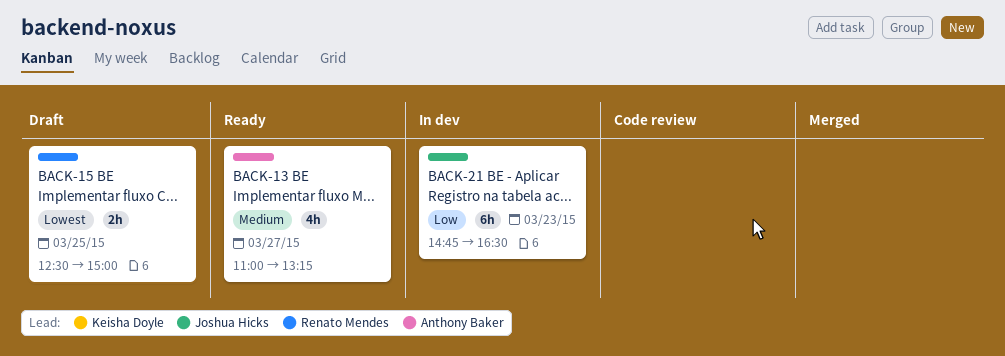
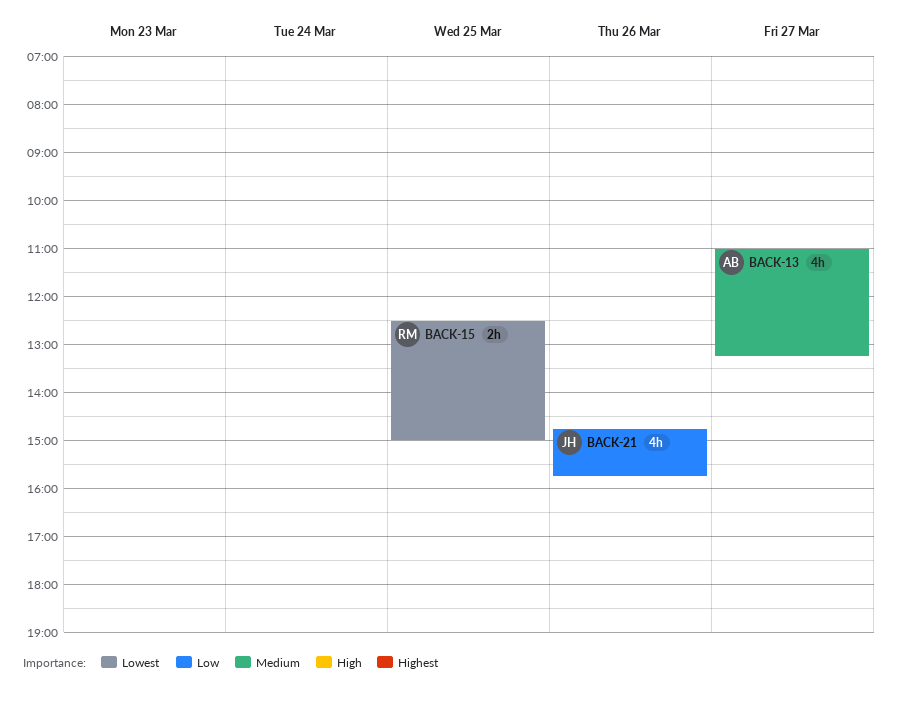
BACK-21, estimate: 6h -> 4h
BACK-21, day: Mar 23 -> Mar 26
BACK-21, ends: 16:30 -> 15:45

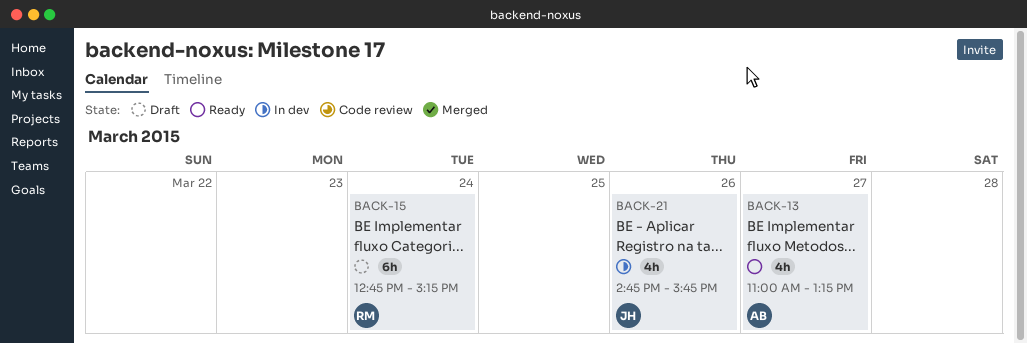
BACK-15, estimate: 2h -> 6h
BACK-15, day: Mar 25 -> Mar 24
BACK-15, begins: 12:30 -> 12:45
BACK-15, ends: 15:00 -> 15:15

